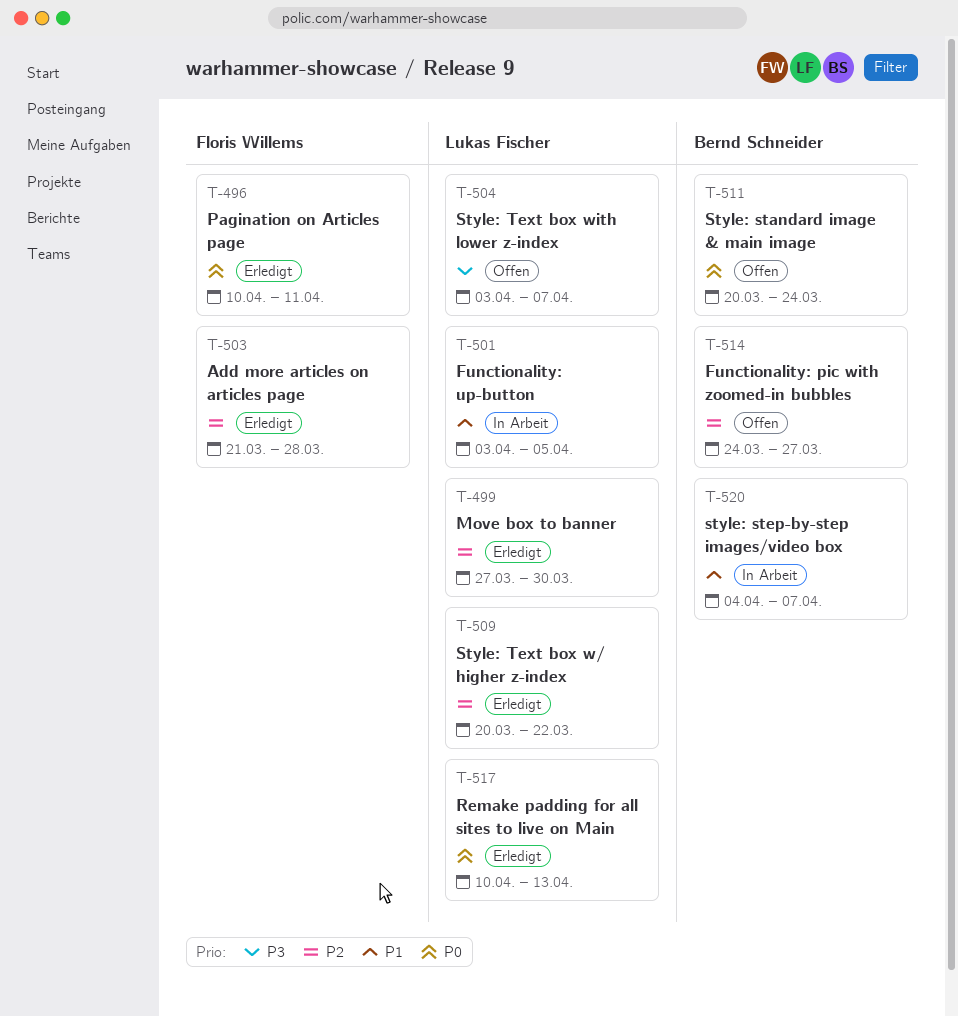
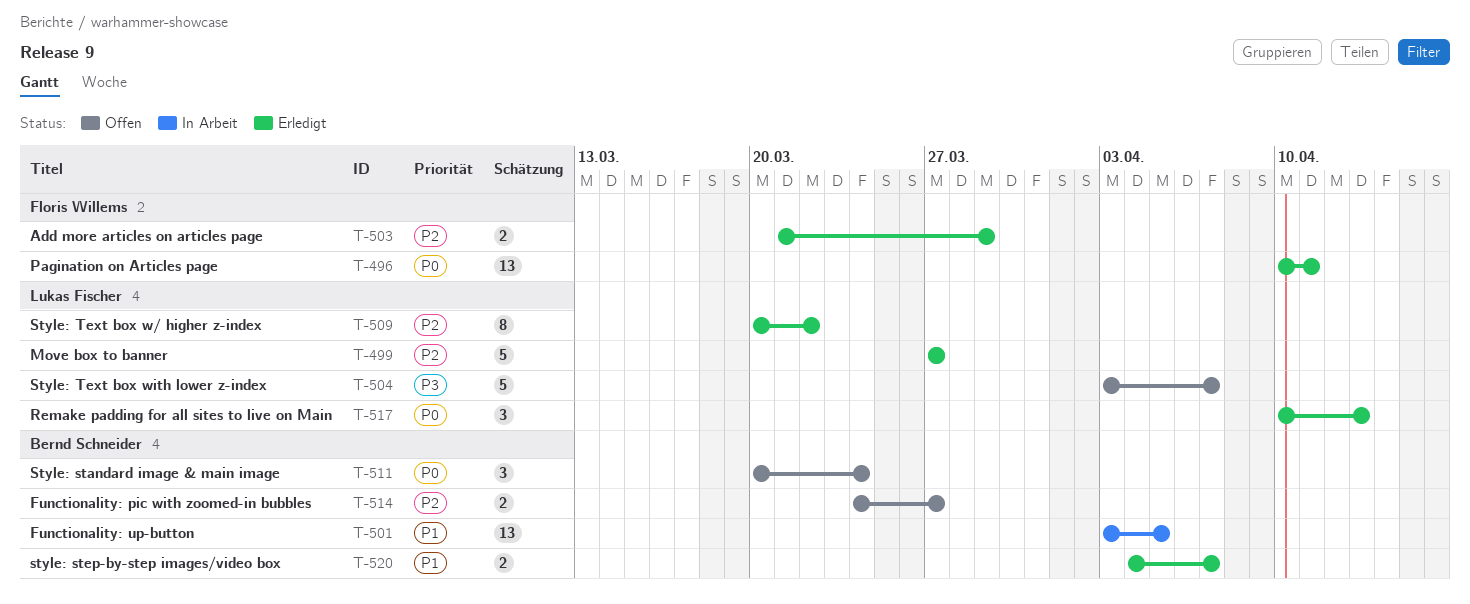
T-499, due: Mar 30 -> Mar 27
T-501, owner: Lukas Fischer -> Bernd Schneider
T-503, due: Mar 28 -> Mar 29
T-520, status: In Arbeit -> Erledigt

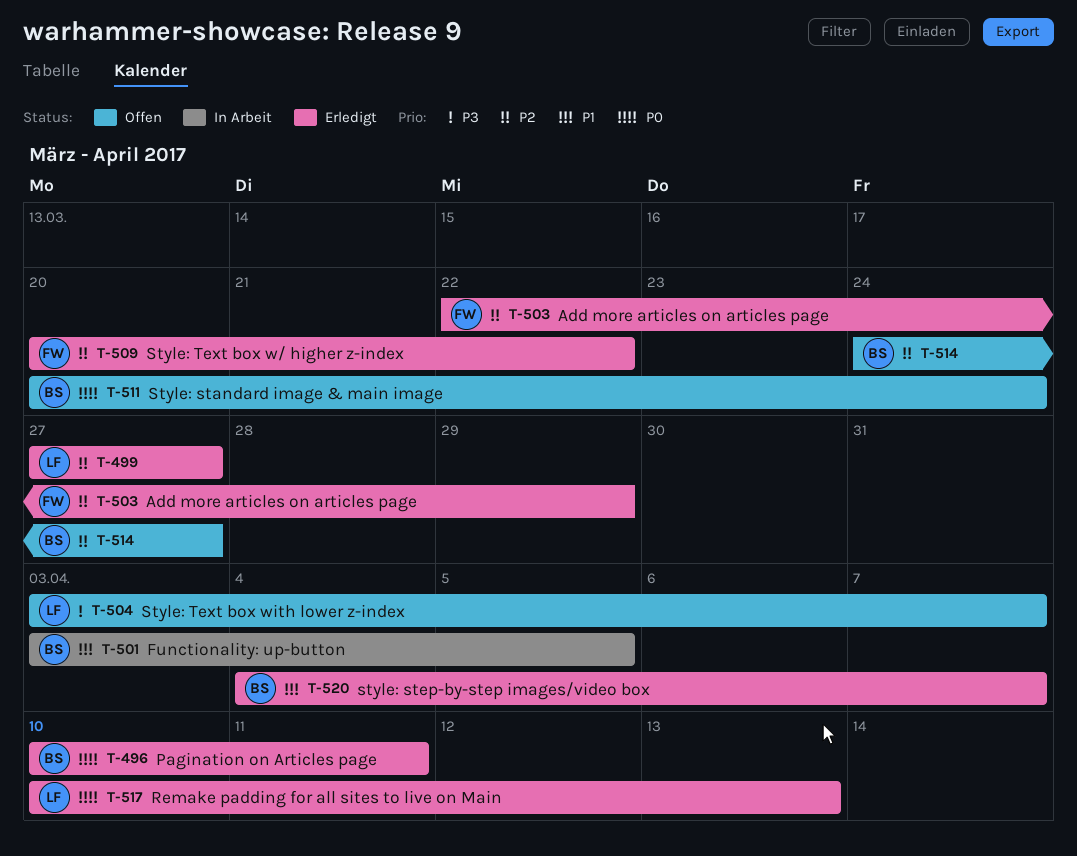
T-496, owner: Floris Willems -> Bernd Schneider
T-503, start: Mar 21 -> Mar 22
T-509, owner: Lukas Fischer -> Floris Willems

